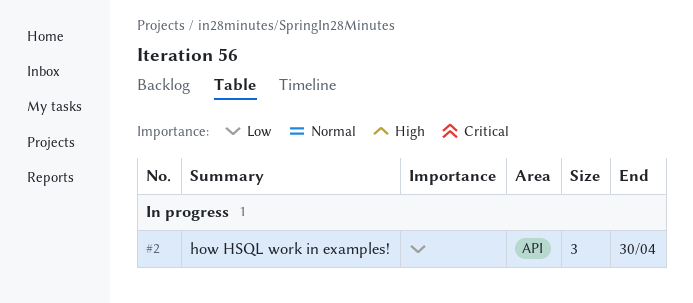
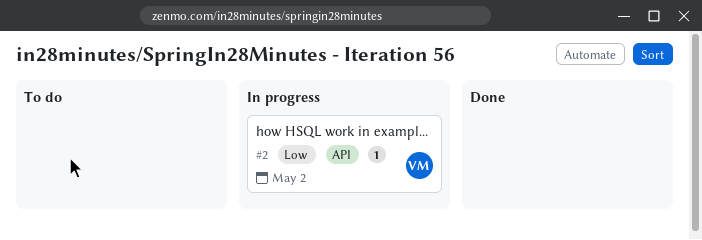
#2, estimate: 3 -> 1
#2, due: Apr 30 -> May 2

